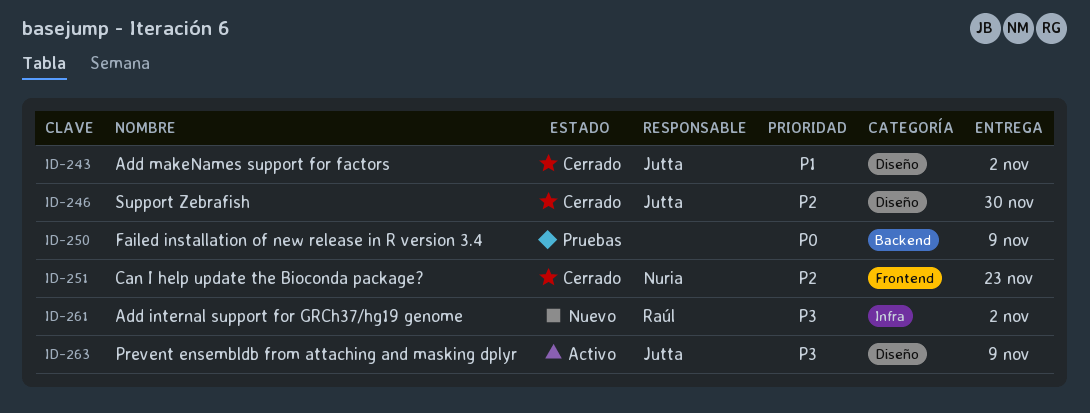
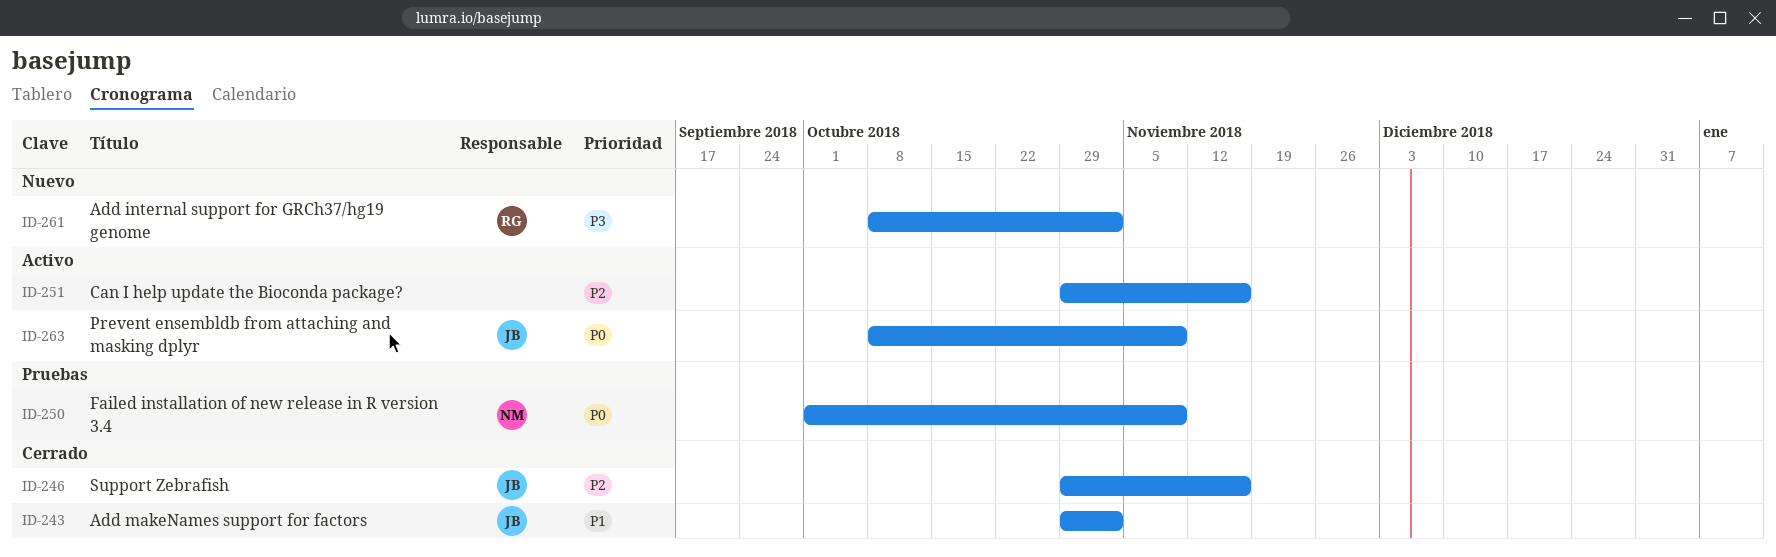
ID-246, due: Nov 30 -> Nov 16
ID-250, owner: none -> Nuria
ID-251, status: Cerrado -> Activo
ID-251, owner: Nuria -> none
ID-251, due: Nov 23 -> Nov 16
ID-263, priority: P3 -> P0

